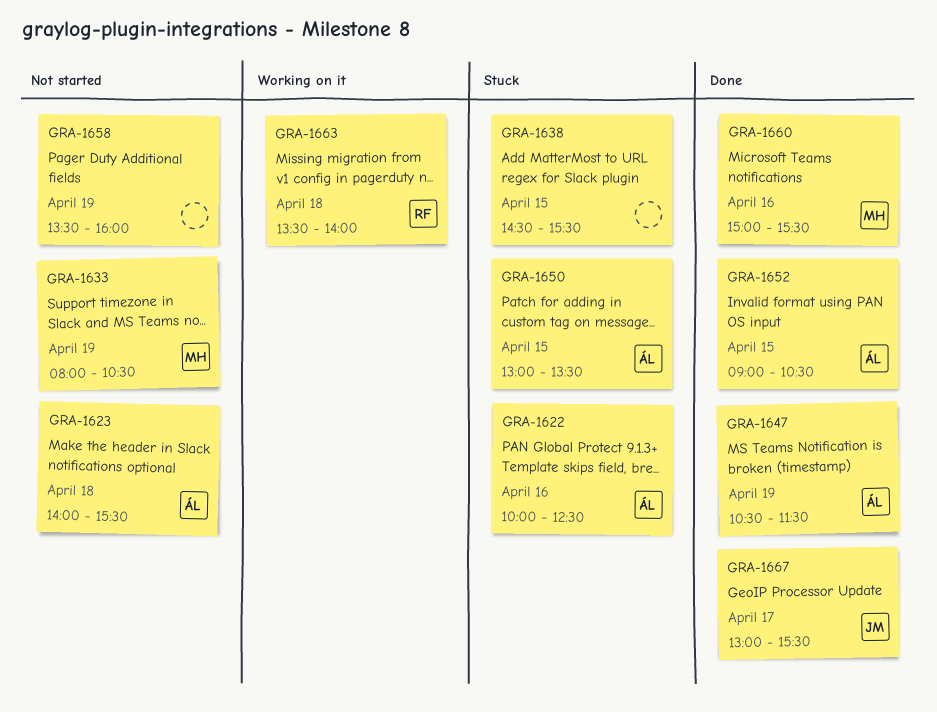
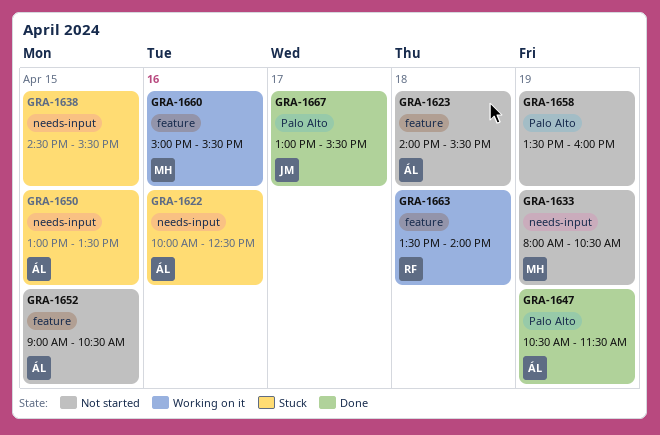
GRA-1652, status: Done -> Not started
GRA-1660, status: Done -> Working on it

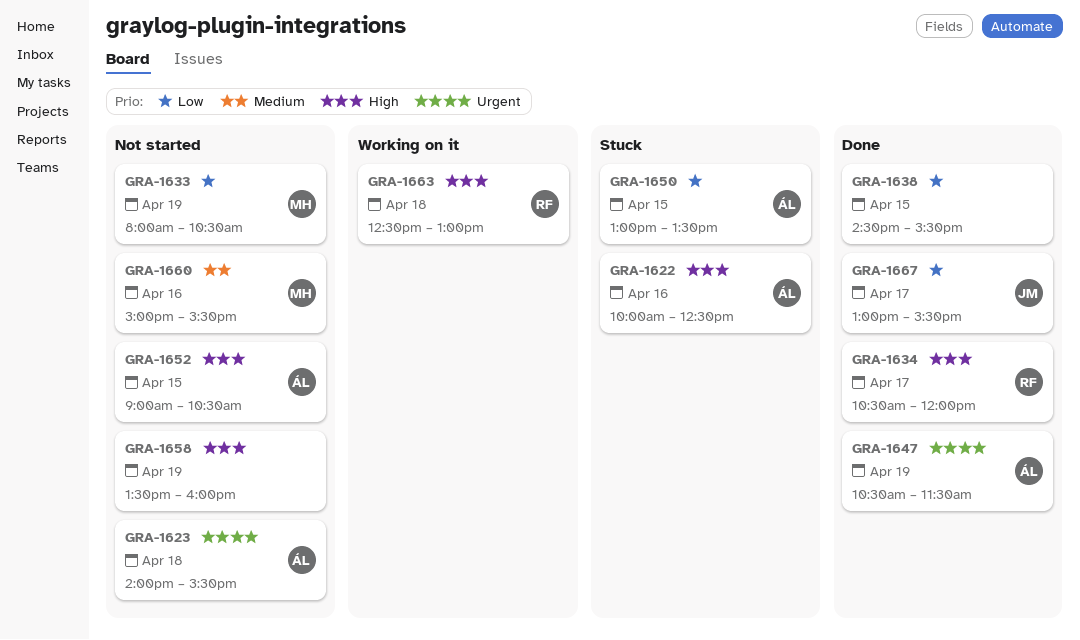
GRA-1634: none -> present
GRA-1638, status: Stuck -> Done
GRA-1660, status: Working on it -> Not started
GRA-1663, begins: 13:30 -> 12:30
GRA-1663, ends: 14:00 -> 13:00

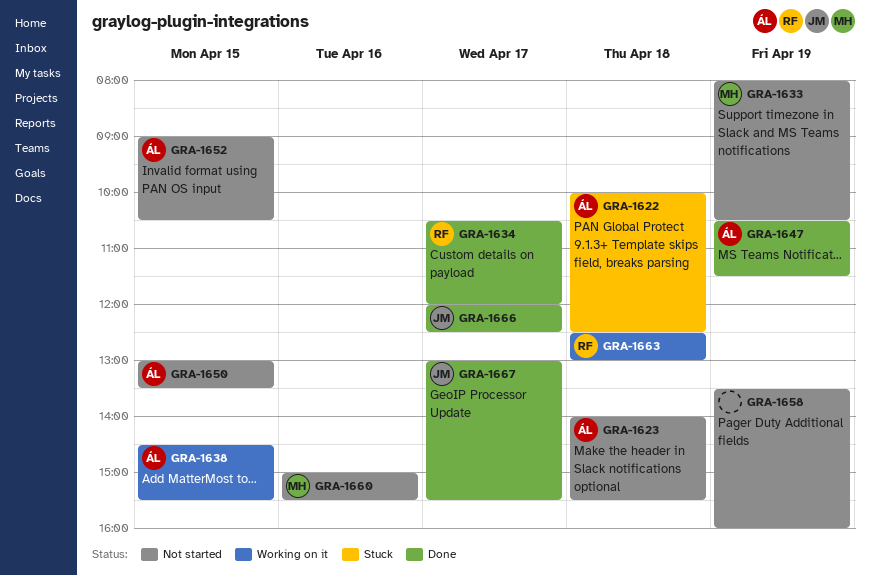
GRA-1622, day: Apr 16 -> Apr 18
GRA-1638, status: Done -> Working on it
GRA-1638, owner: none -> ÁL
GRA-1650, status: Stuck -> Not started
GRA-1666: none -> present

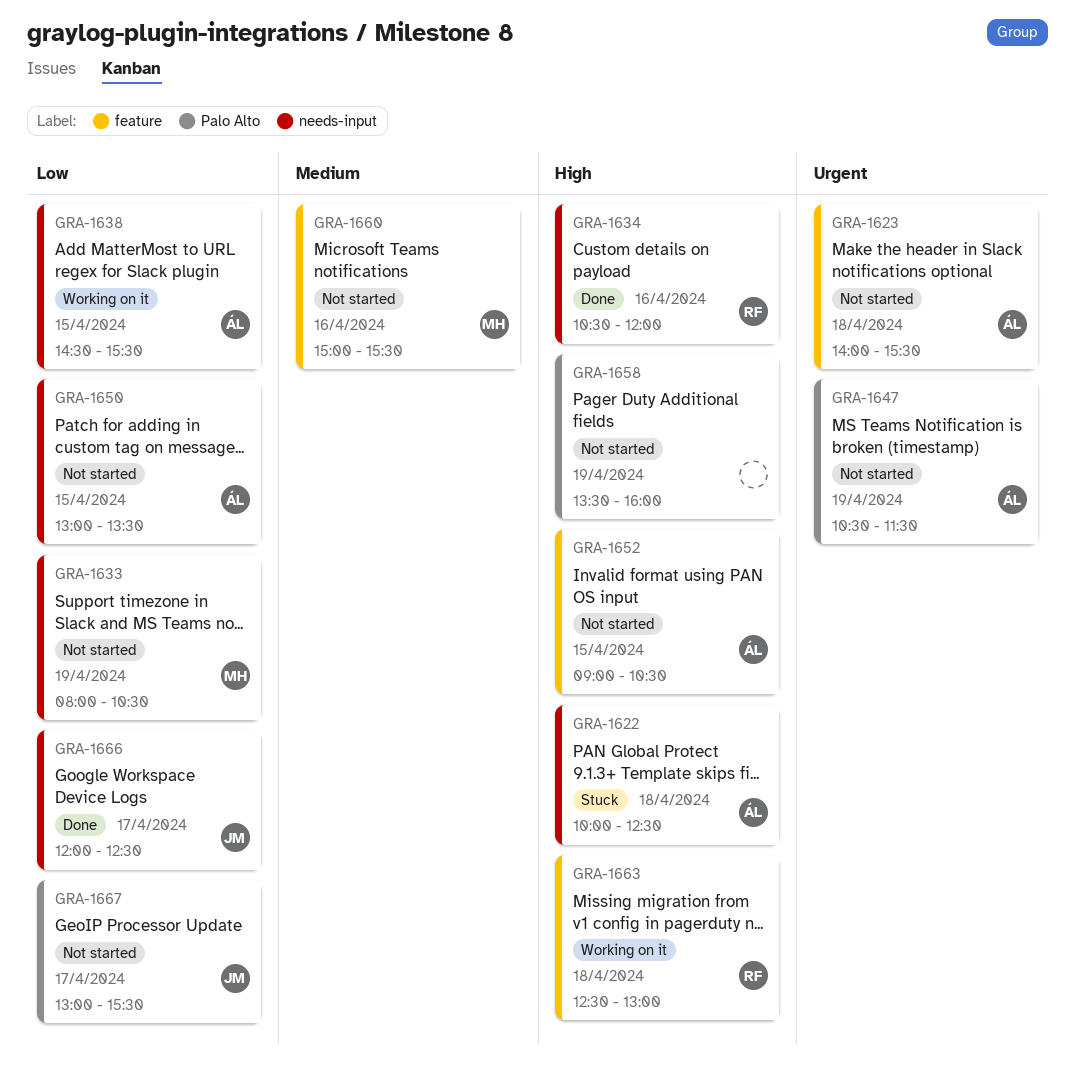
GRA-1634, day: Apr 17 -> Apr 16
GRA-1647, status: Done -> Not started
GRA-1667, status: Done -> Not started

